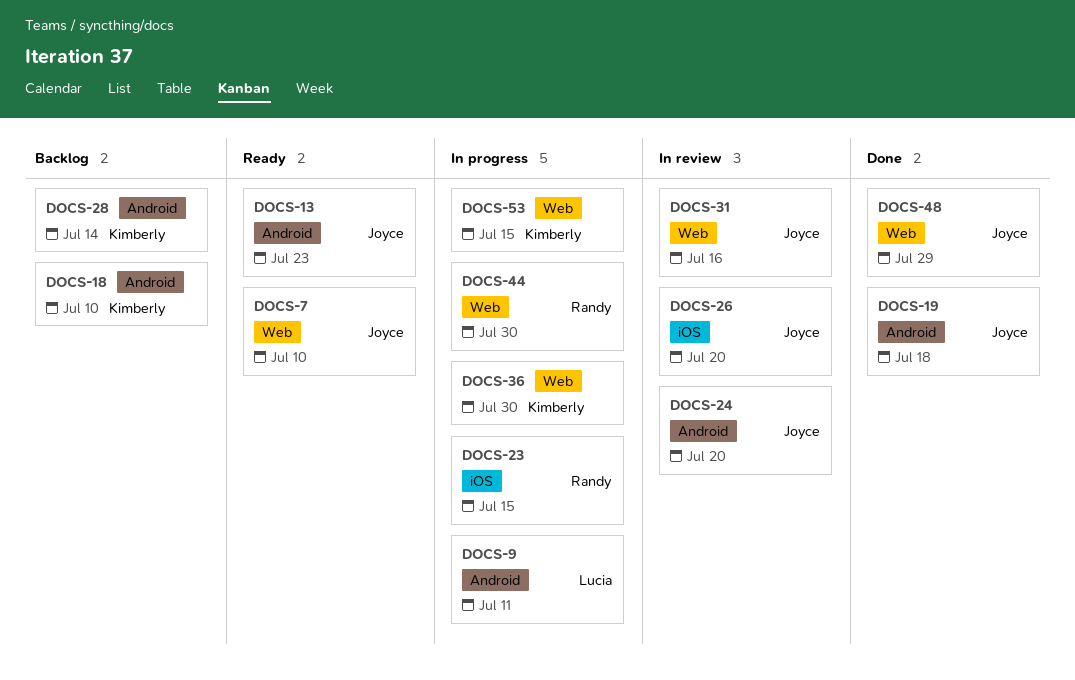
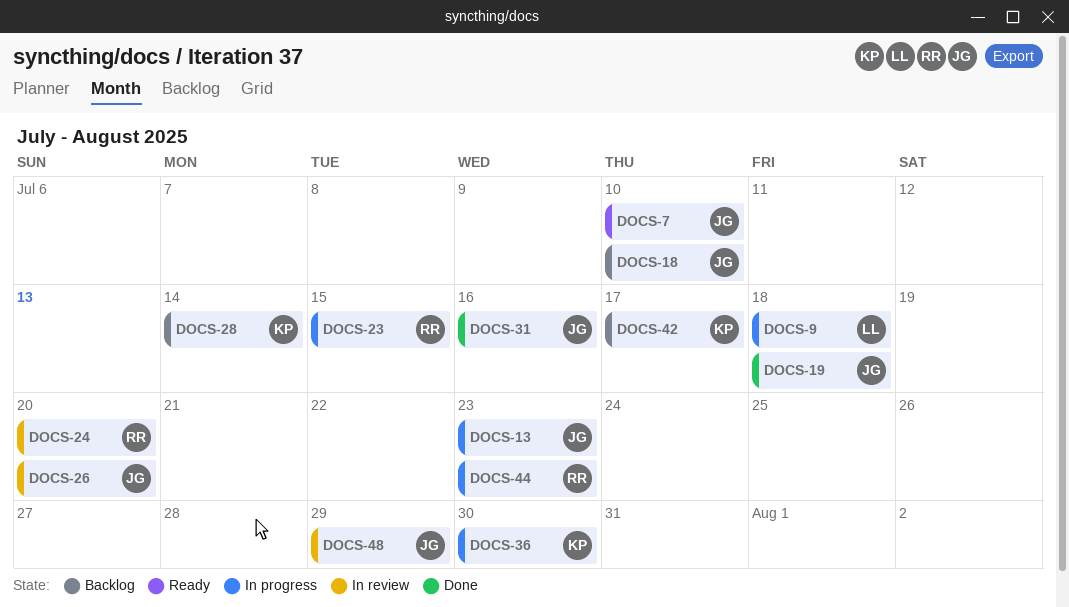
DOCS-9, due: Jul 11 -> Jul 18
DOCS-13, status: Ready -> In progress
DOCS-18, owner: Kimberly -> Joyce
DOCS-24, owner: Joyce -> Randy
DOCS-31, status: In review -> Done
DOCS-42: none -> present
DOCS-44, due: Jul 30 -> Jul 23
DOCS-48, status: Done -> In review
DOCS-53: present -> none

